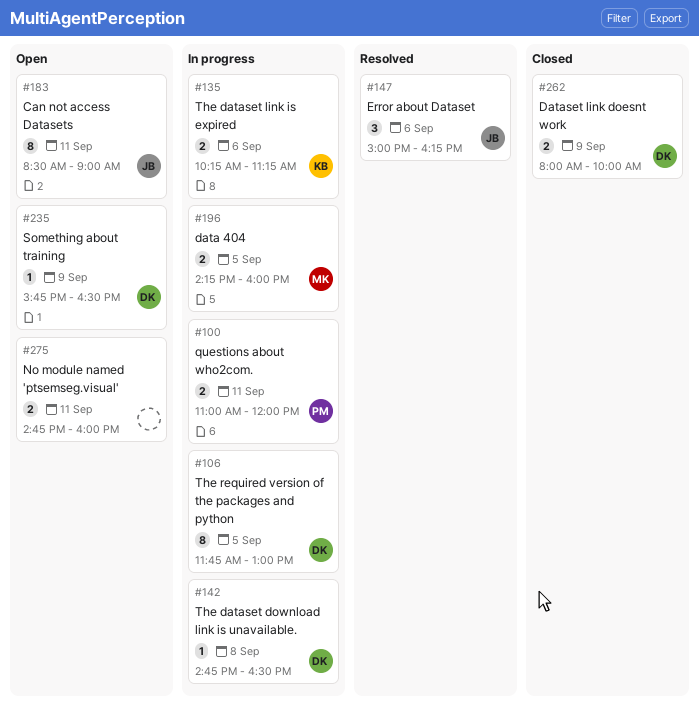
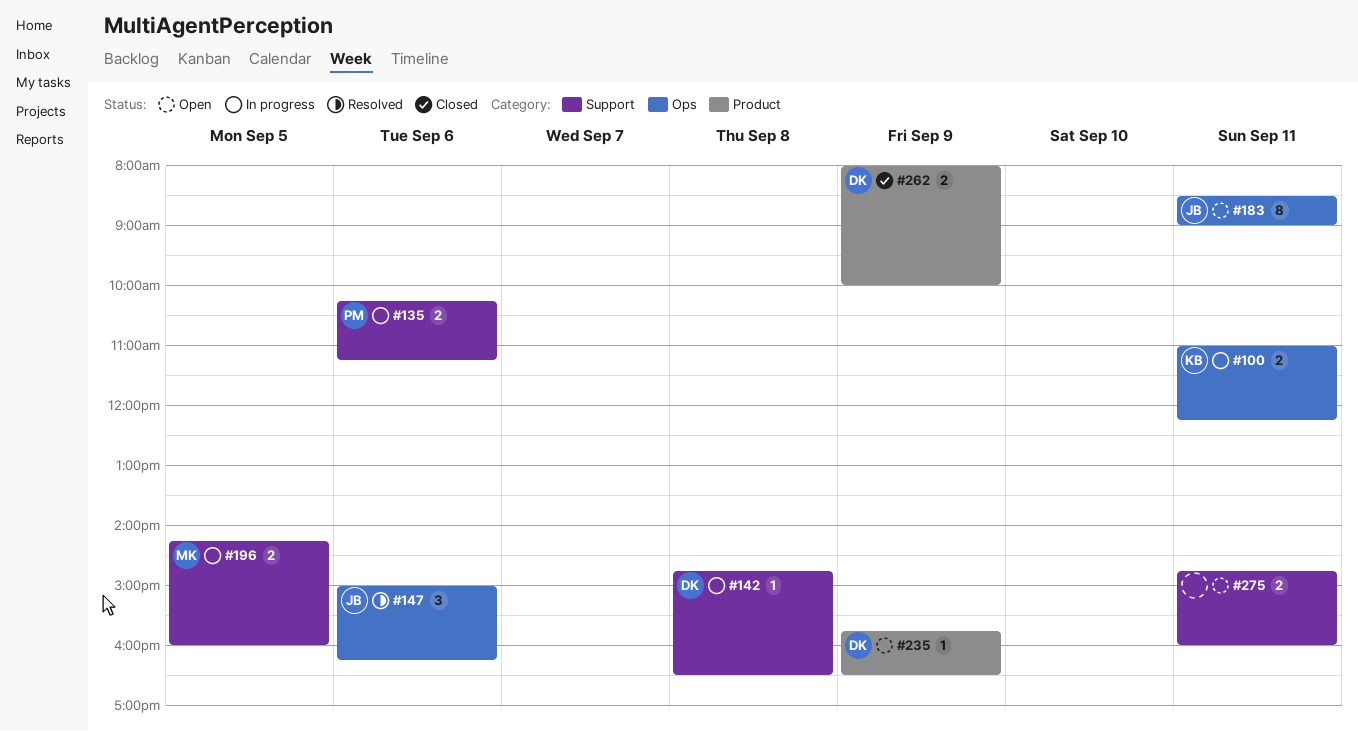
#100, owner: PM -> KB
#100, ends: 12:00 -> 12:15
#106: present -> none
#135, owner: KB -> PM

